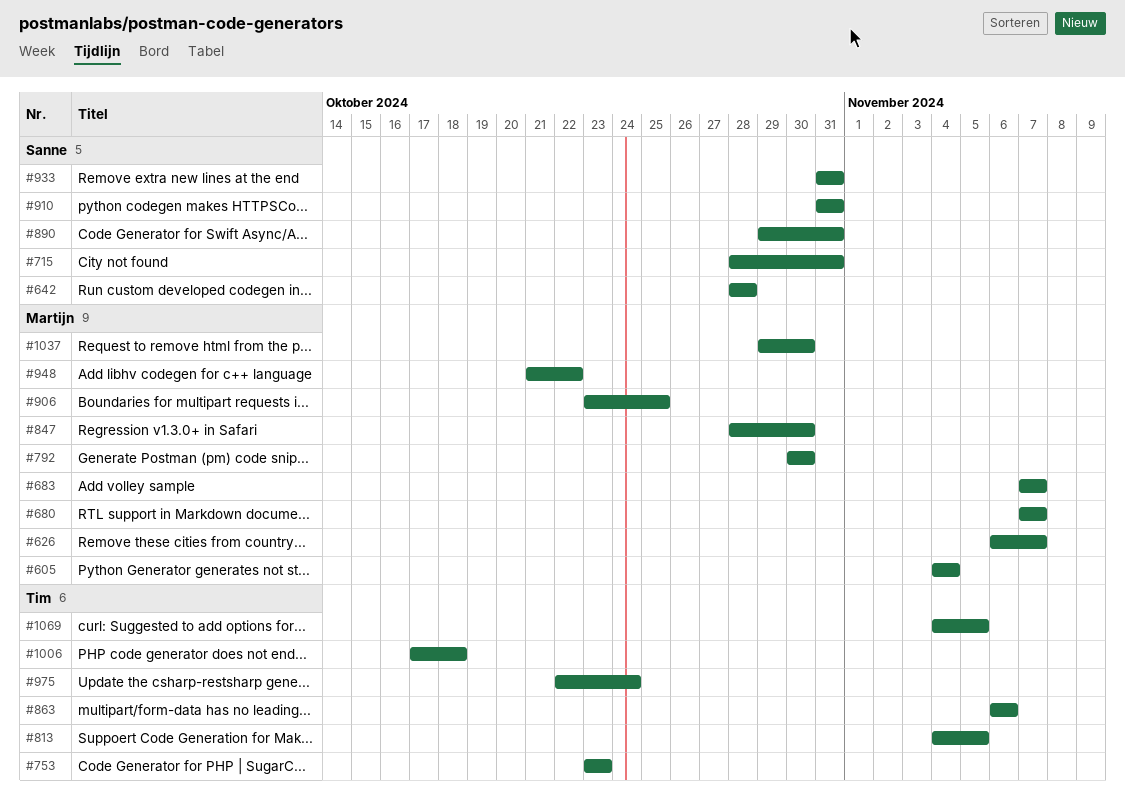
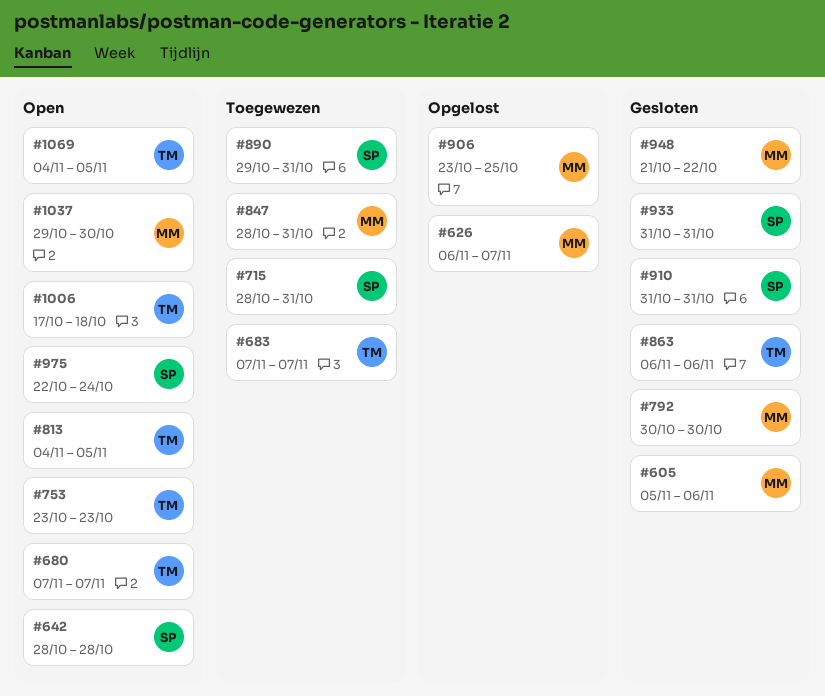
#605, start: Nov 4 -> Nov 5
#605, due: Nov 4 -> Nov 6
#680, owner: Martijn -> Tim
#683, owner: Martijn -> Tim
#847, due: Oct 30 -> Oct 31
#975, owner: Tim -> Sanne

